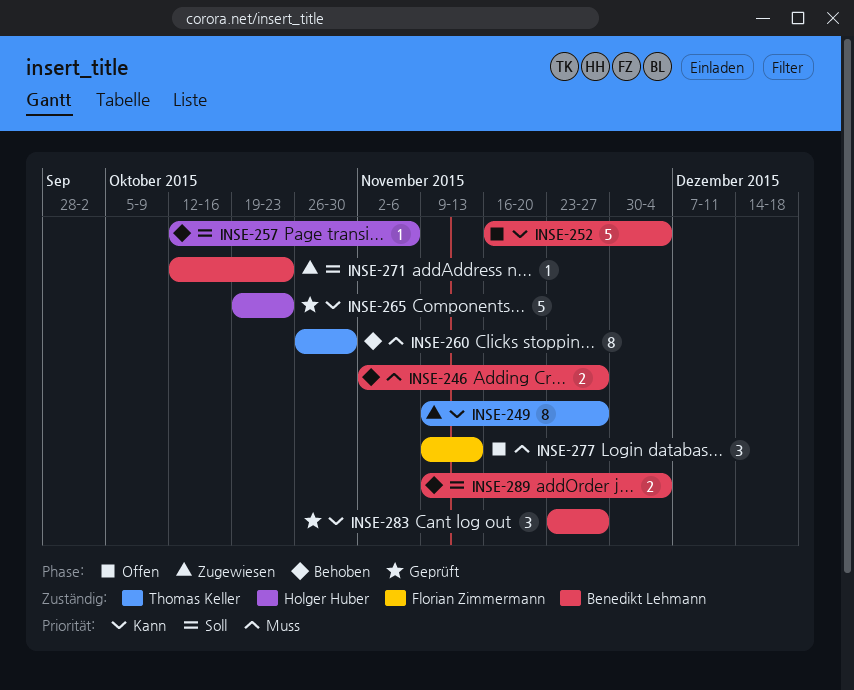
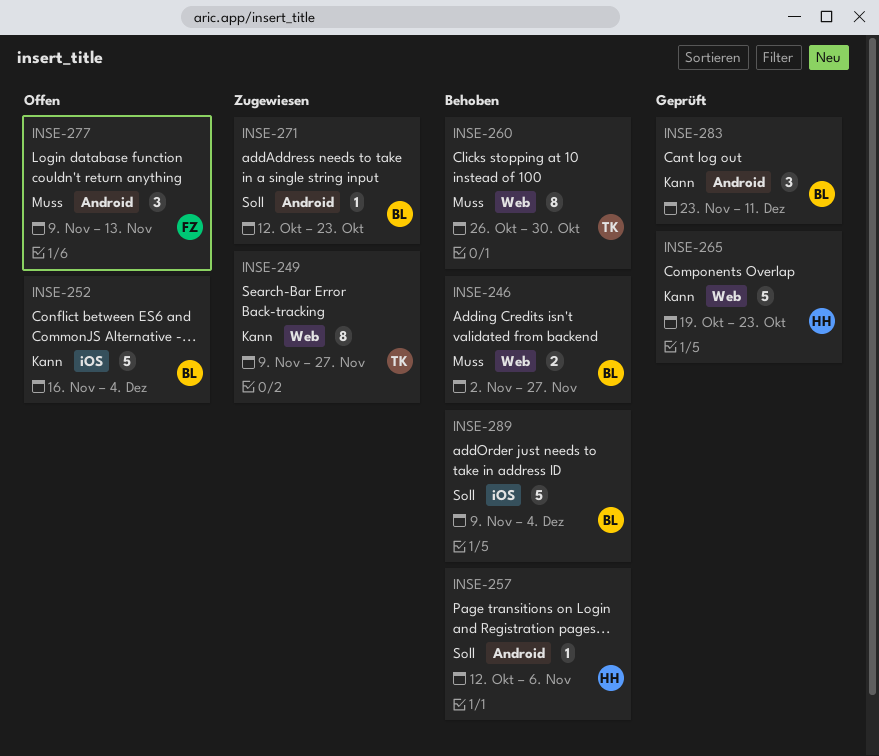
INSE-283, due: Nov 27 -> Dec 11
INSE-289, estimate: 2 -> 5

